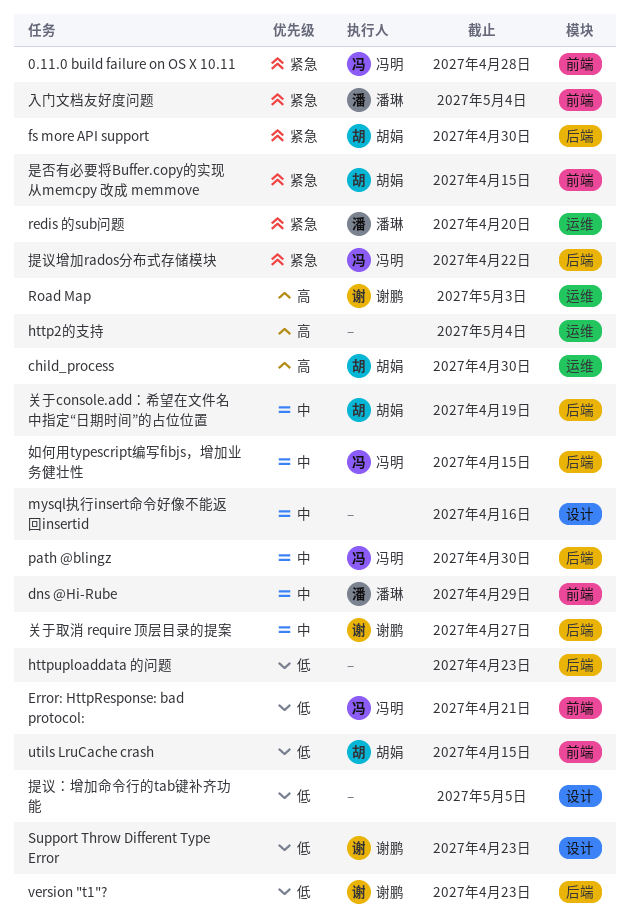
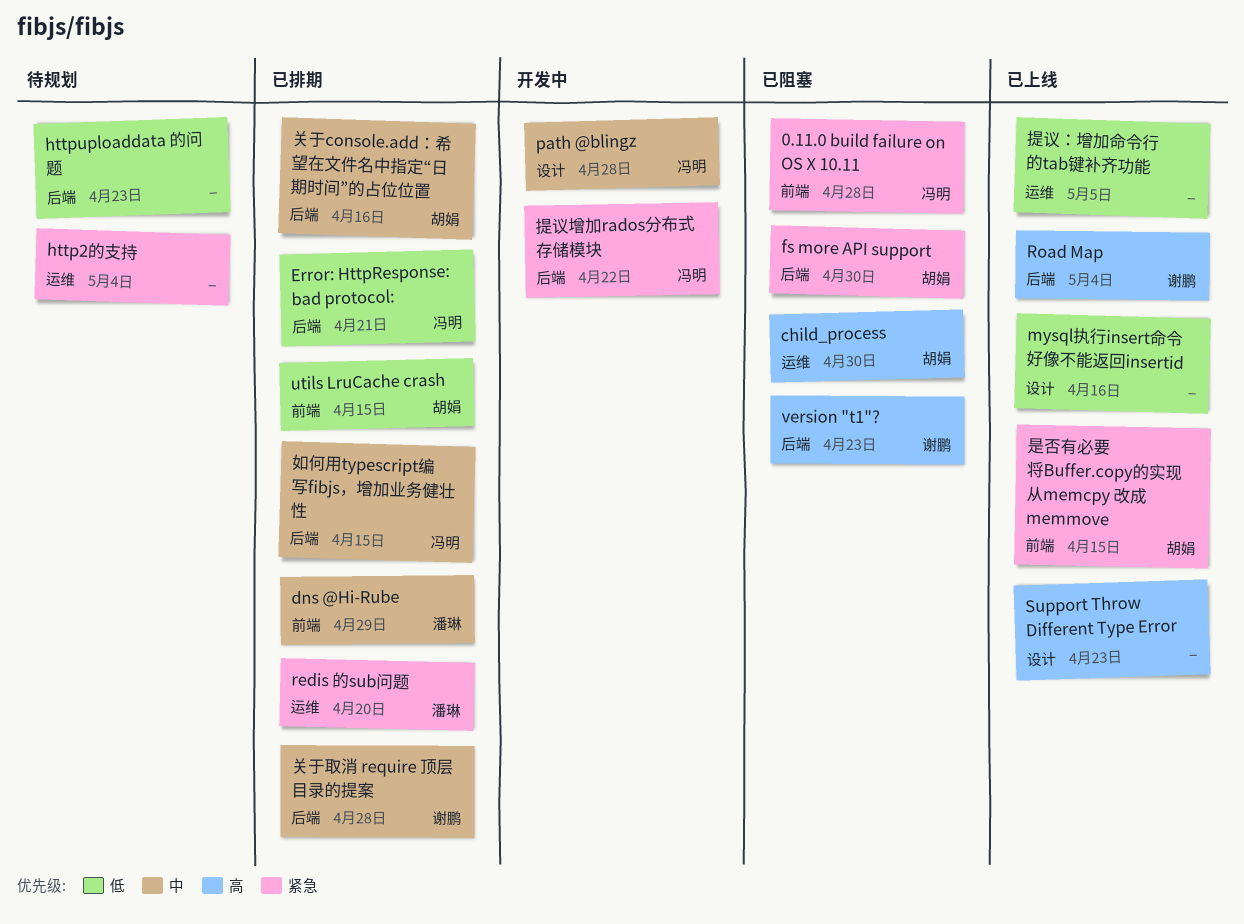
Error: HttpResponse: bad protocol:, label: 前端 -> 后端
http2的支持, priority: 高 -> 紧急
mysql执行insert命令好像不能返回insertid, priority: 中 -> 低
path @blingz, label: 后端 -> 设计
path @blingz, due: Apr 30 -> Apr 28
Road Map, label: 运维 -> 后端
Road Map, due: May 3 -> May 4
Support Throw Different Type Error, owner: 谢鹏 -> none
Support Throw Different Type Error, priority: 低 -> 高
version "t1"?, priority: 低 -> 高
入门文档友好度问题: present -> none
关于console.add：希望在文件名中指定“日期时间”的占位位置, due: Apr 19 -> Apr 16
关于取消 require 顶层目录的提案, due: Apr 27 -> Apr 28
提议：增加命令行的tab键补齐功能, label: 设计 -> 运维

